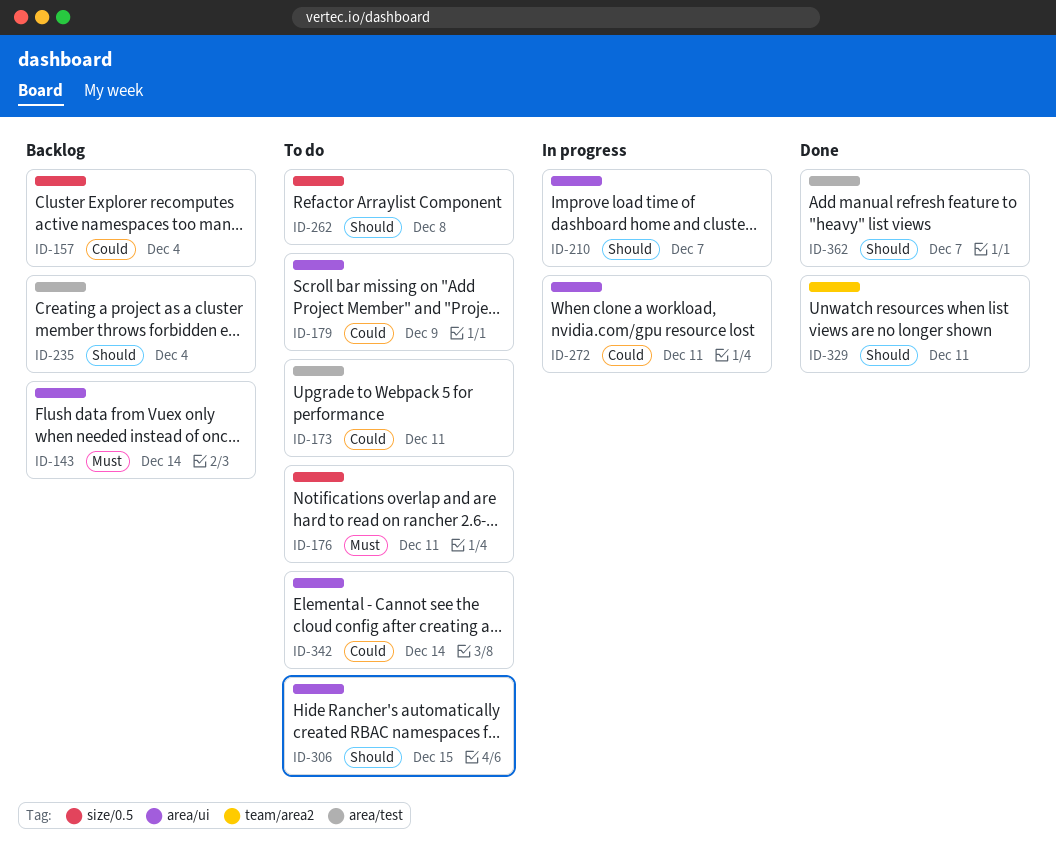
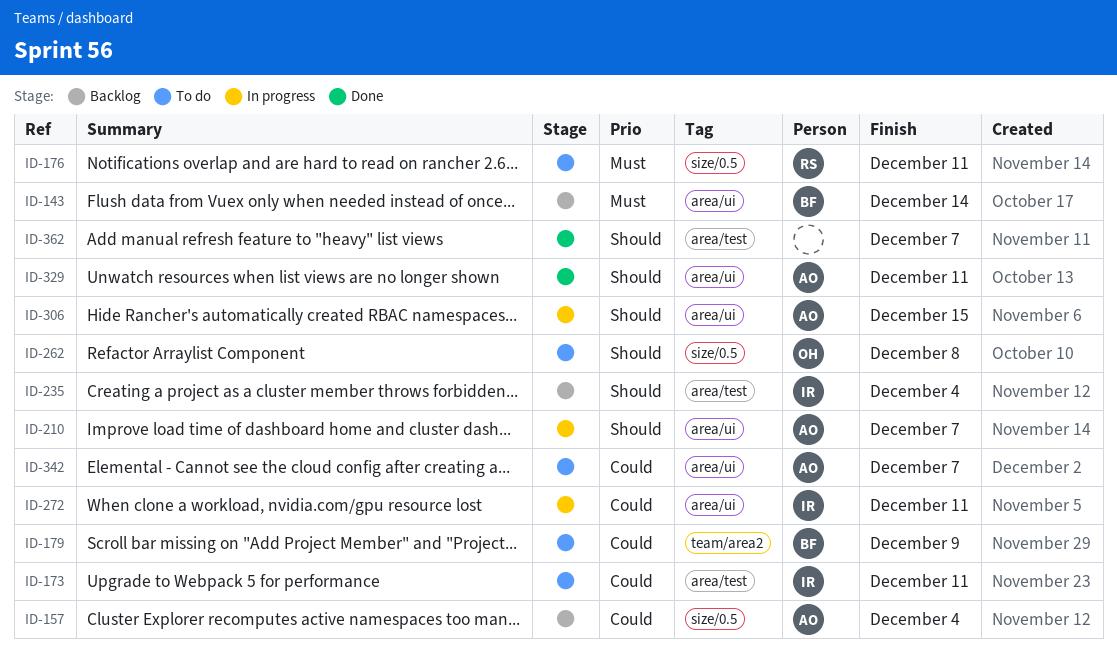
ID-179, label: area/ui -> team/area2
ID-306, status: To do -> In progress
ID-329, label: team/area2 -> area/ui
ID-342, due: Dec 14 -> Dec 7

